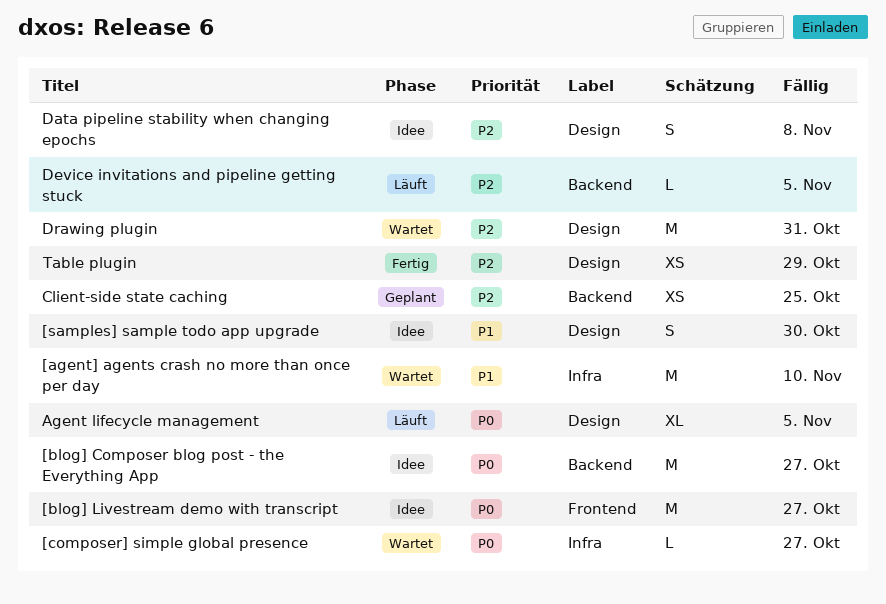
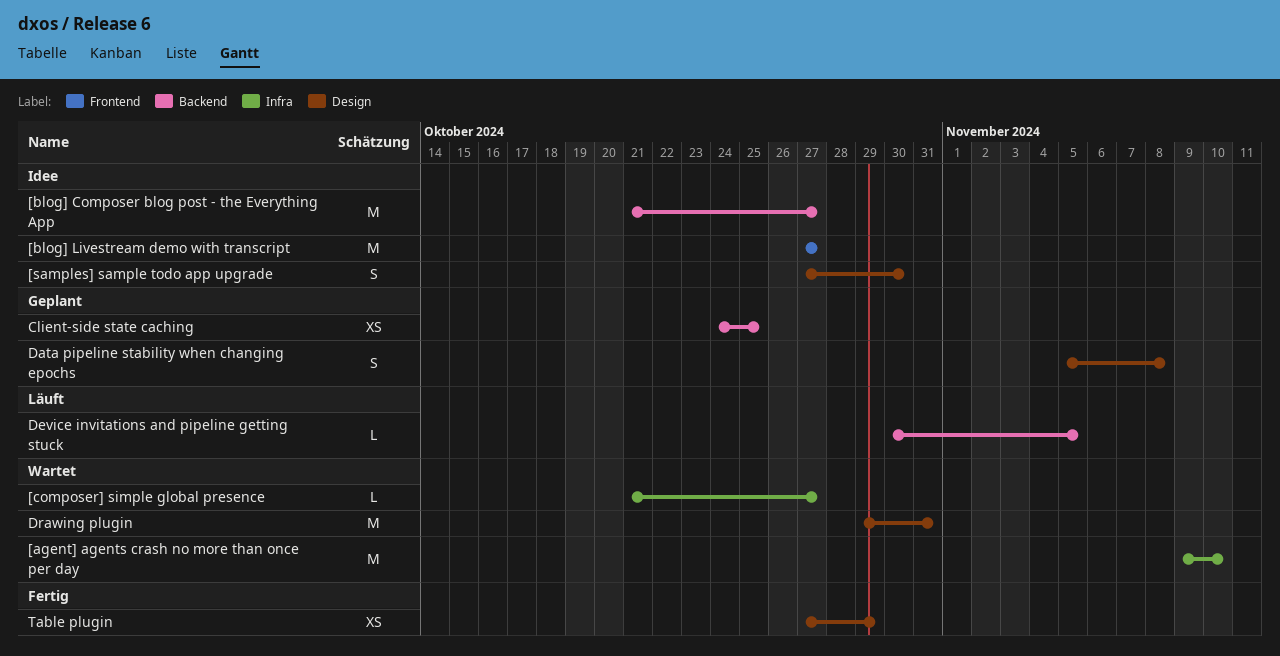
Agent lifecycle management: present -> none
Data pipeline stability when changing epochs, status: Idee -> Geplant

